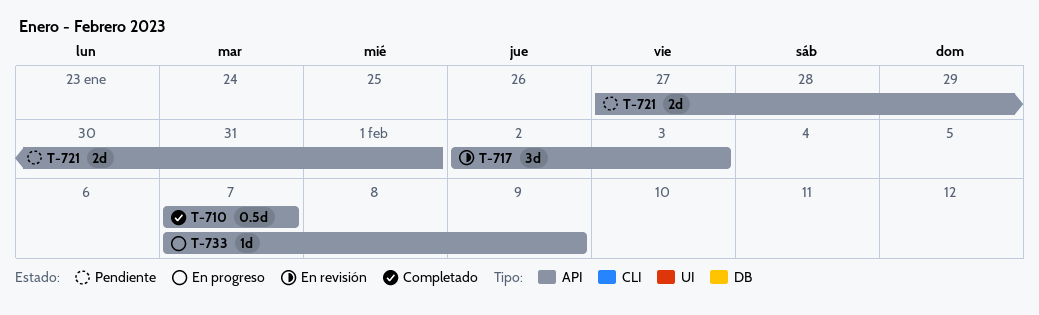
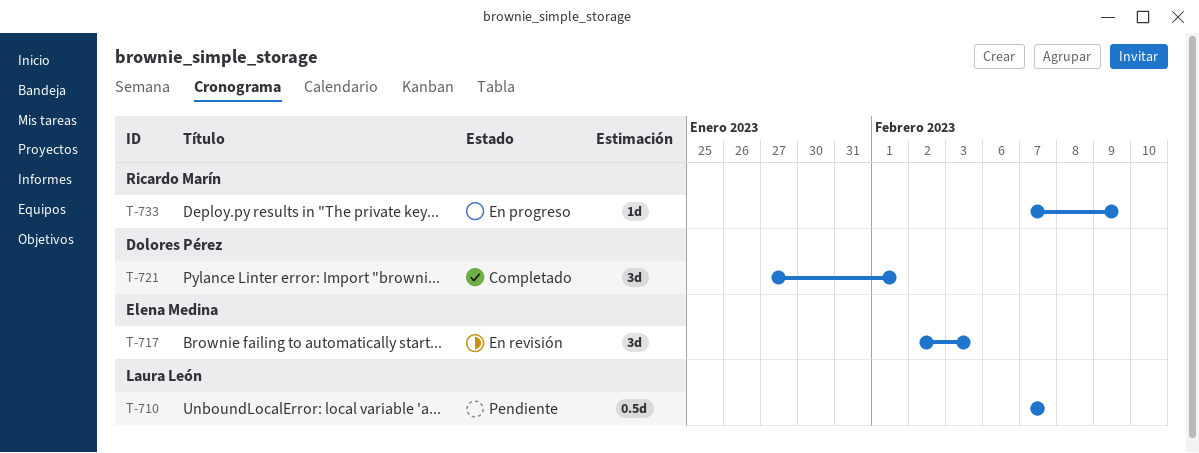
T-710, status: Completado -> Pendiente
T-721, status: Pendiente -> Completado
T-721, estimate: 2d -> 3d

